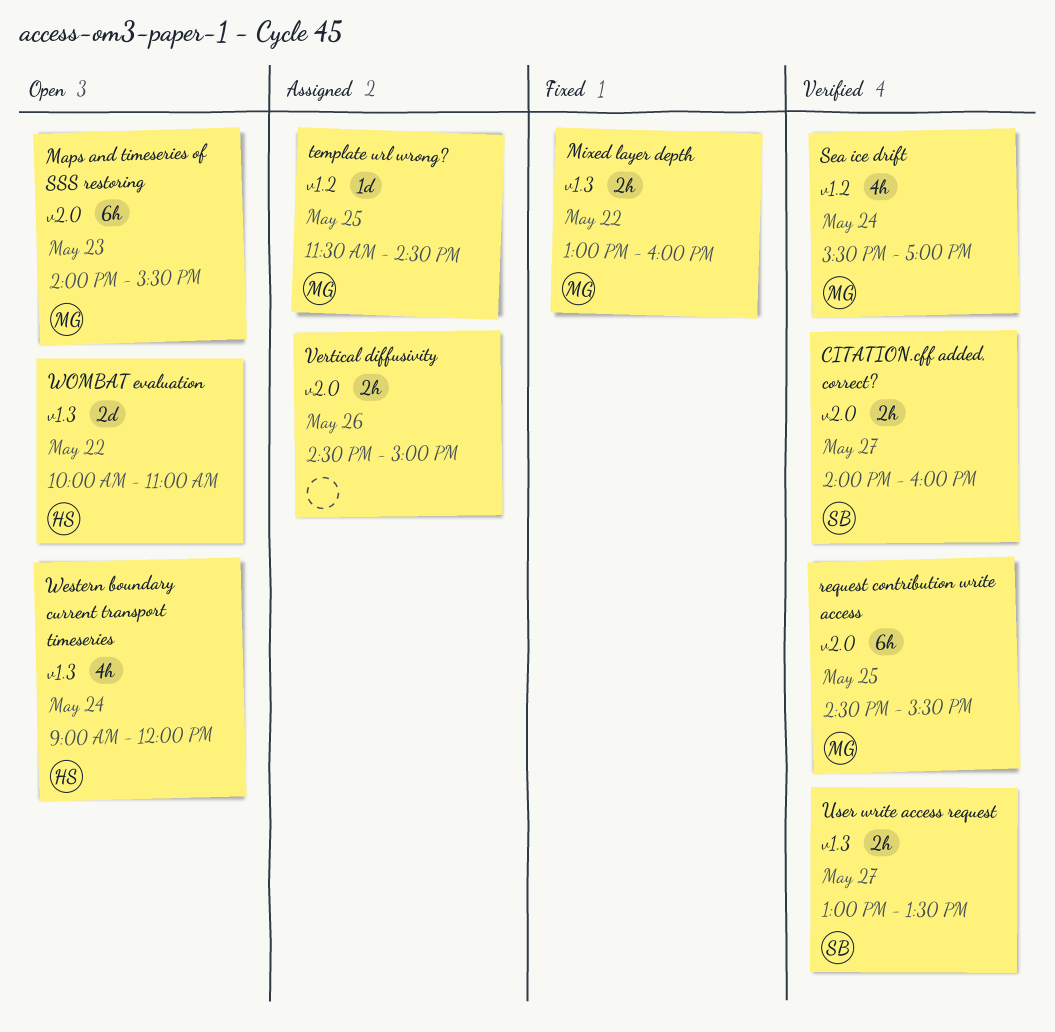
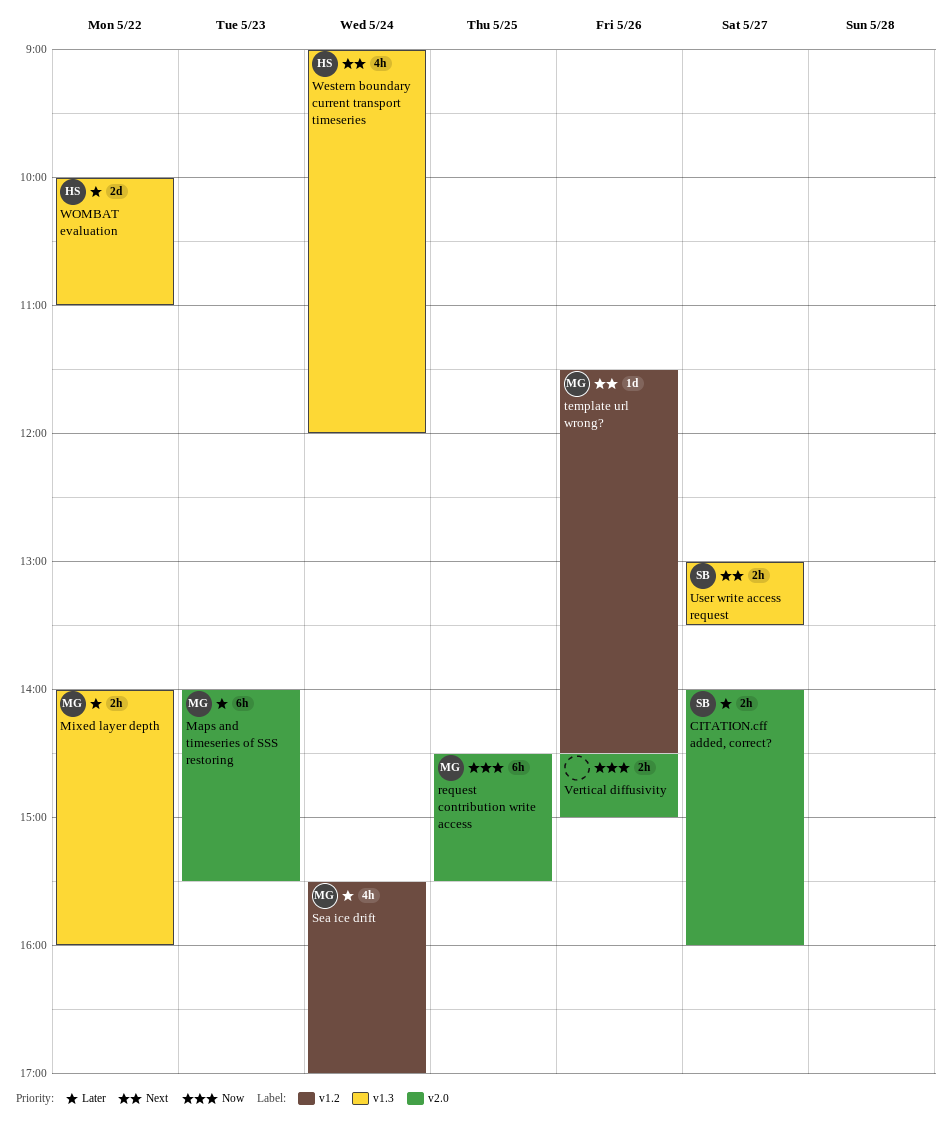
Mixed layer depth, begins: 13:00 -> 14:00
template url wrong?, day: May 25 -> May 26

